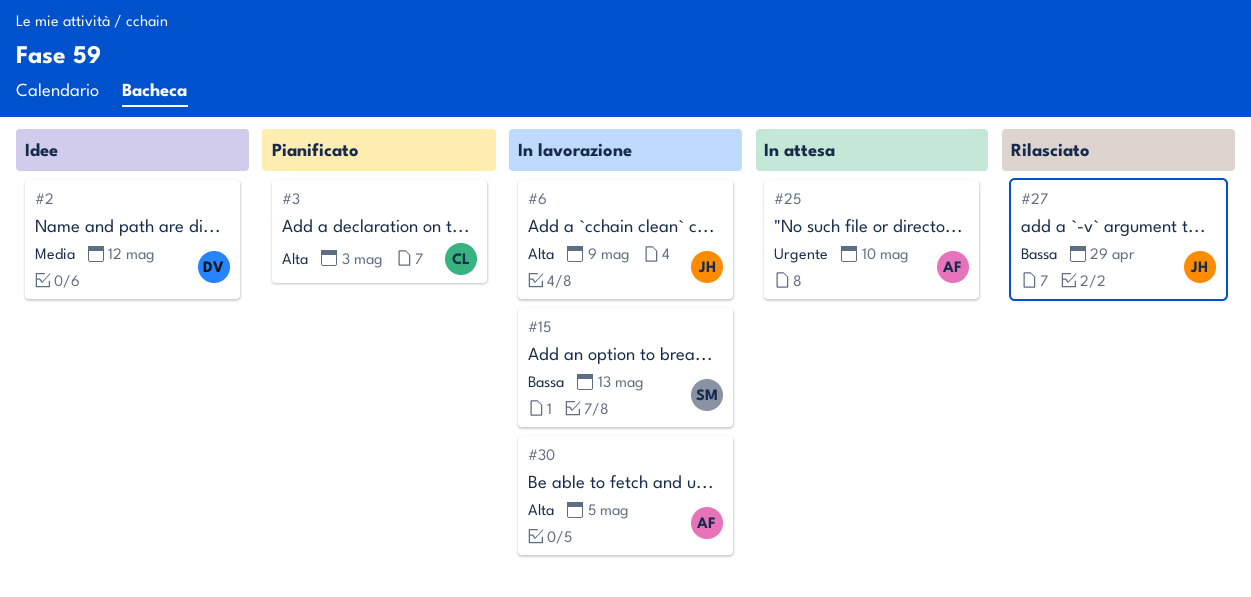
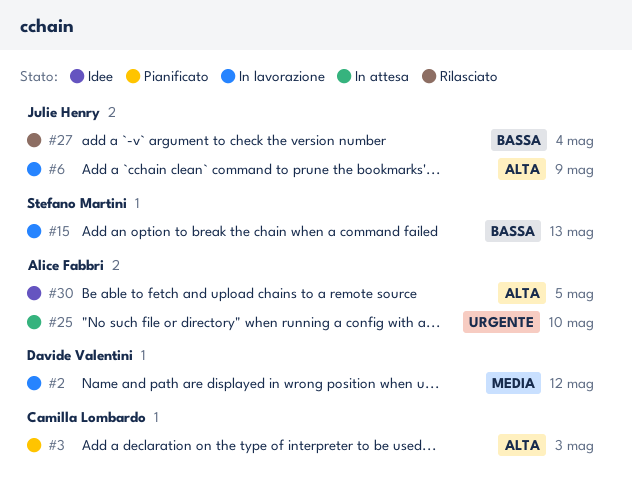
#2, status: Idee -> In lavorazione
#27, due: Apr 29 -> May 4
#30, status: In lavorazione -> Idee

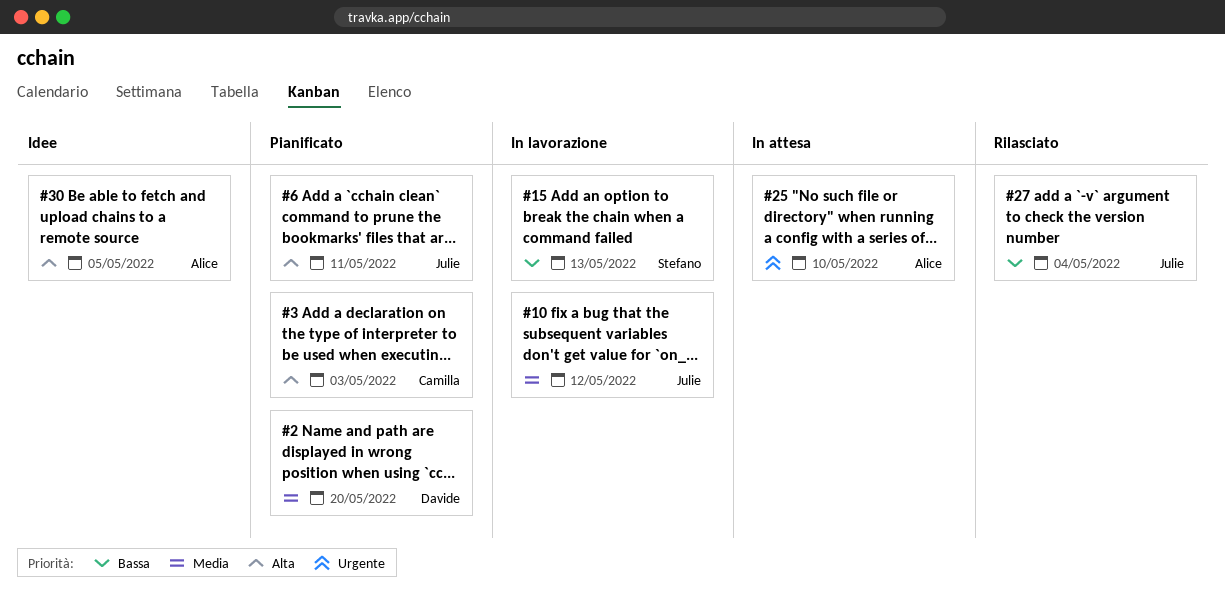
#2, status: In lavorazione -> Pianificato
#2, due: May 12 -> May 20
#6, status: In lavorazione -> Pianificato
#6, due: May 9 -> May 11
#10: none -> present

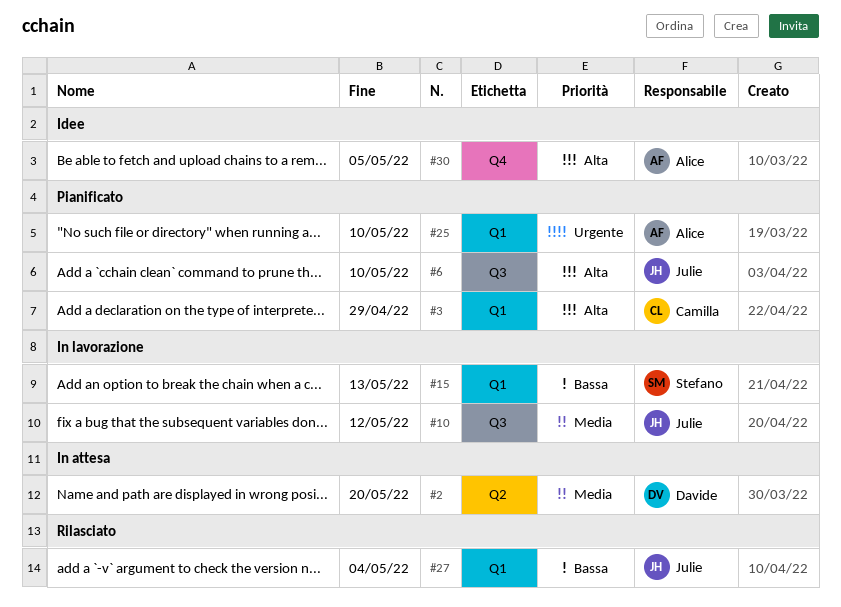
#2, status: Pianificato -> In attesa
#3, due: May 3 -> Apr 29
#6, due: May 11 -> May 10
#25, status: In attesa -> Pianificato

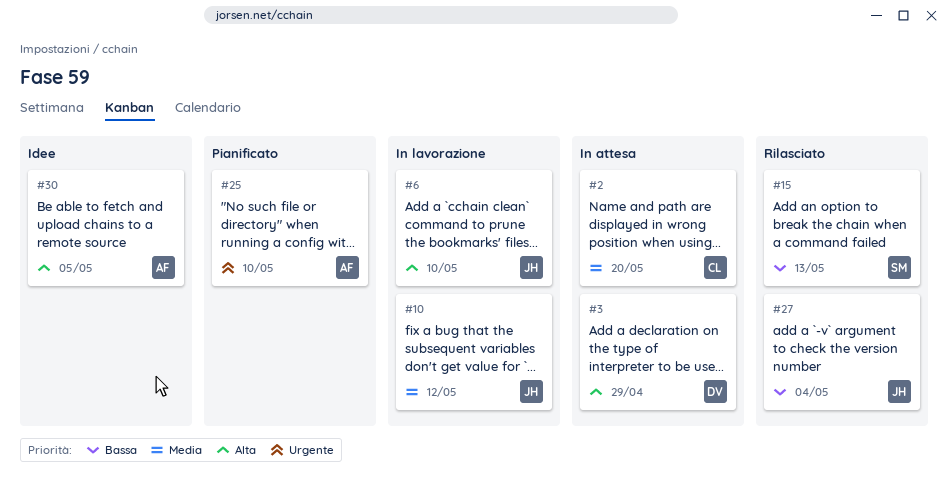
#2, owner: Davide -> Camilla
#3, status: Pianificato -> In attesa
#3, owner: Camilla -> Davide
#6, status: Pianificato -> In lavorazione
#15, status: In lavorazione -> Rilasciato

